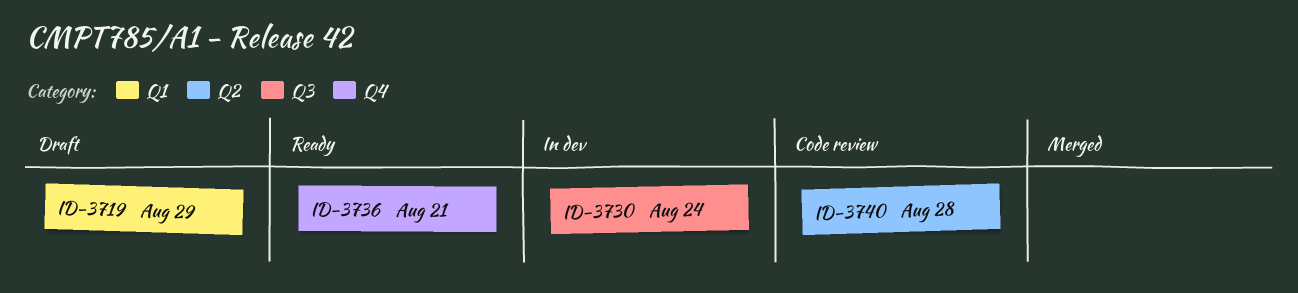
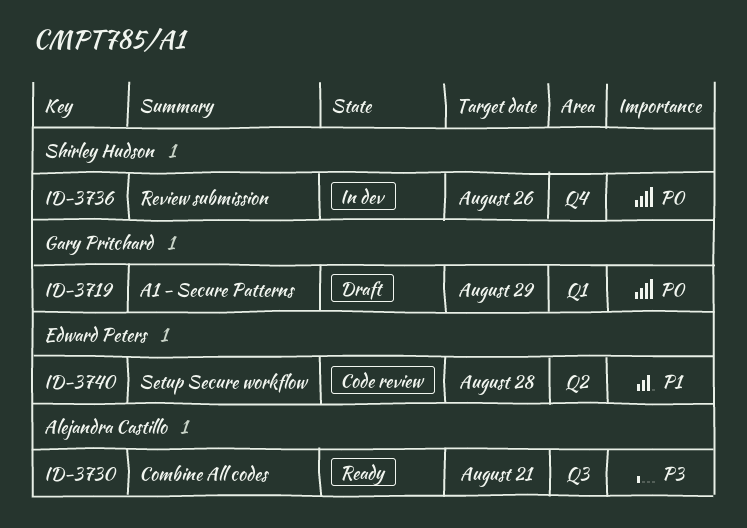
ID-3730, status: In dev -> Ready
ID-3730, due: Aug 24 -> Aug 21
ID-3736, status: Ready -> In dev
ID-3736, due: Aug 21 -> Aug 26

